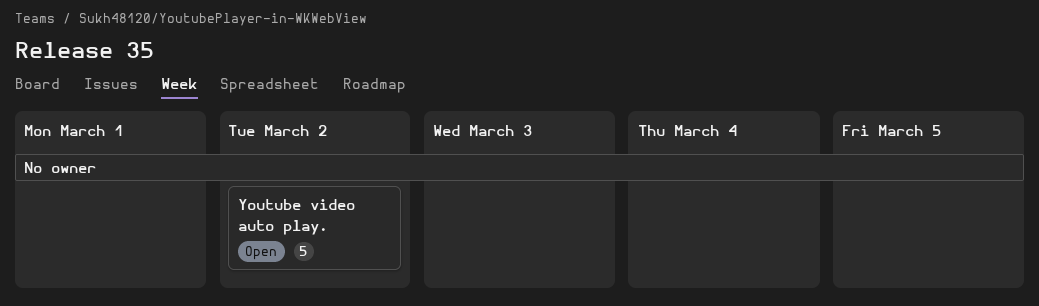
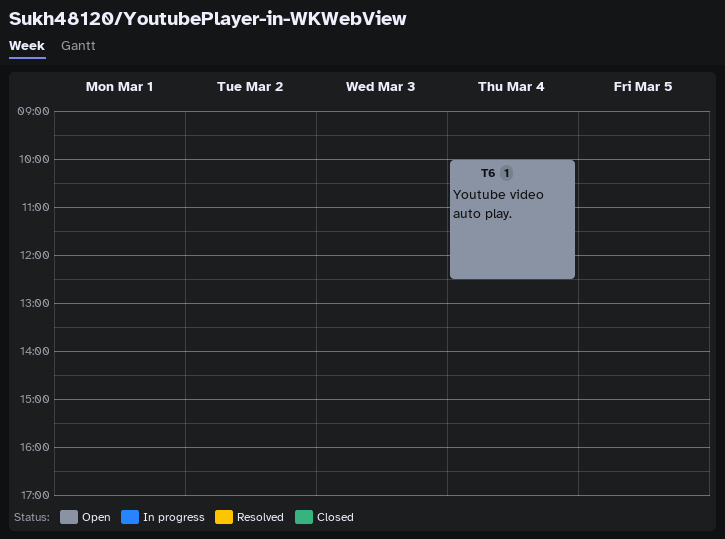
Youtube video auto play., estimate: 5 -> 1
Youtube video auto play., day: Mar 2 -> Mar 4

